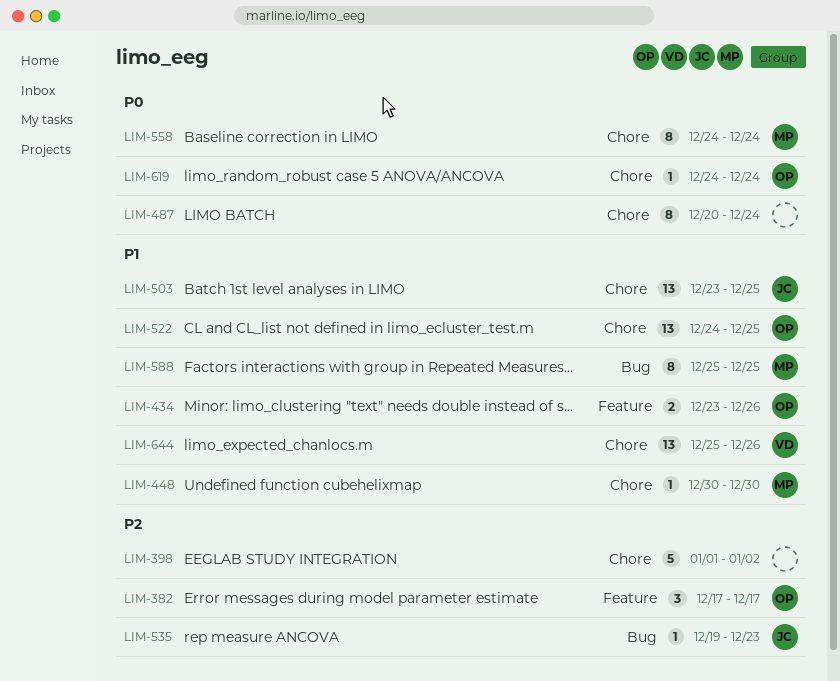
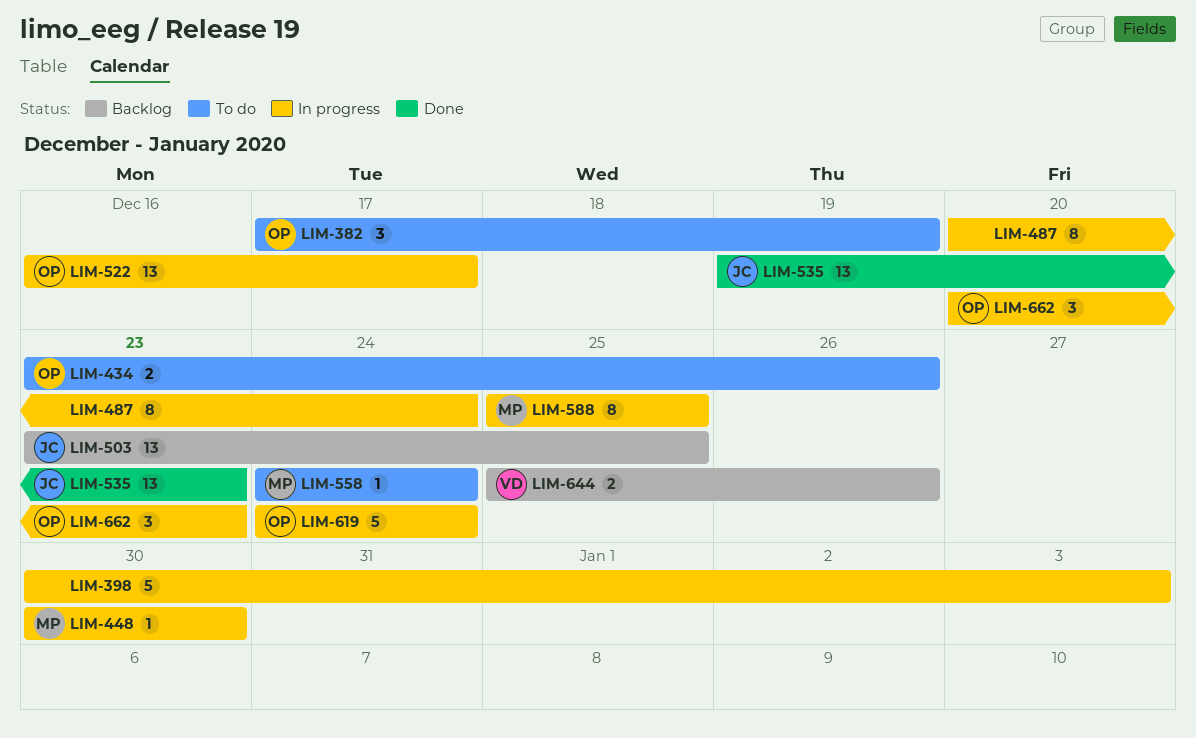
LIM-382, due: Dec 17 -> Dec 19
LIM-398, start: Jan 1 -> Dec 30
LIM-398, due: Jan 2 -> Jan 3
LIM-522, start: Dec 24 -> Dec 16
LIM-522, due: Dec 25 -> Dec 17
LIM-535, estimate: 1 -> 13
LIM-558, estimate: 8 -> 1
LIM-619, estimate: 1 -> 5
LIM-644, estimate: 13 -> 2
LIM-662: none -> present

